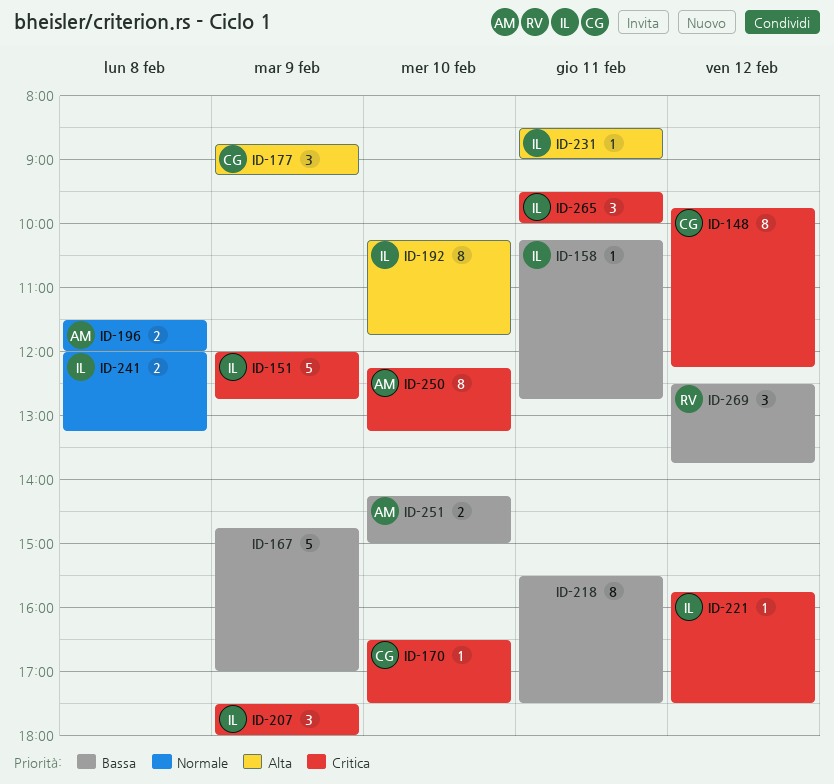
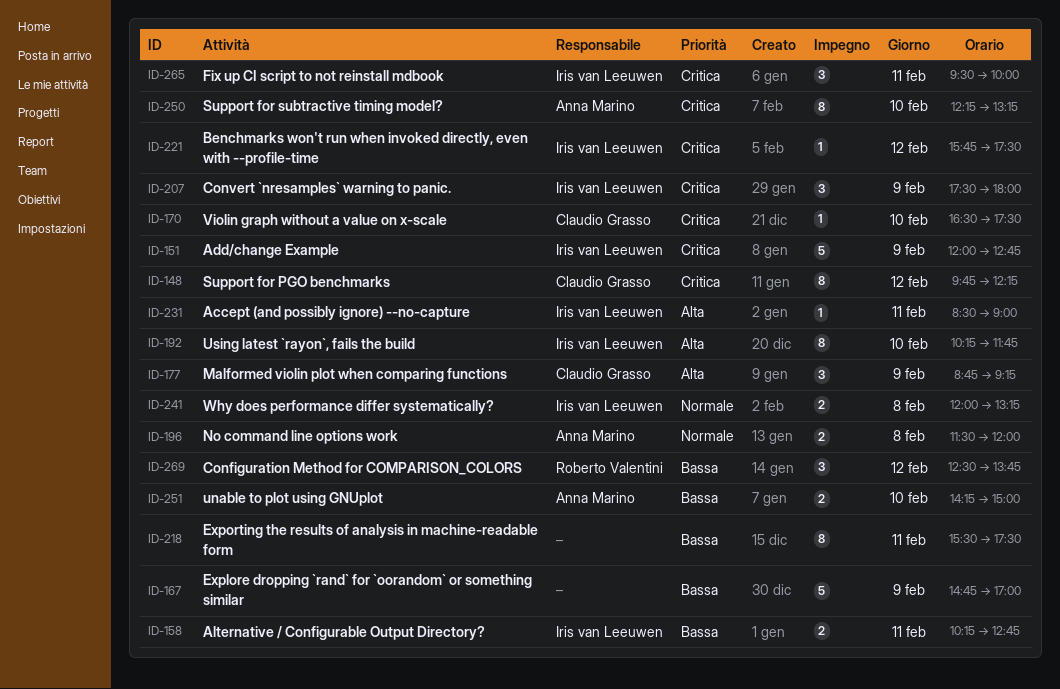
ID-158, estimate: 1 -> 2

